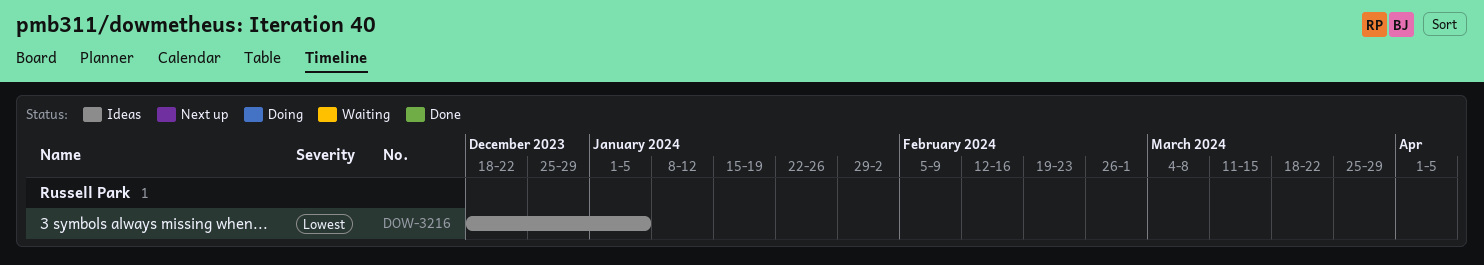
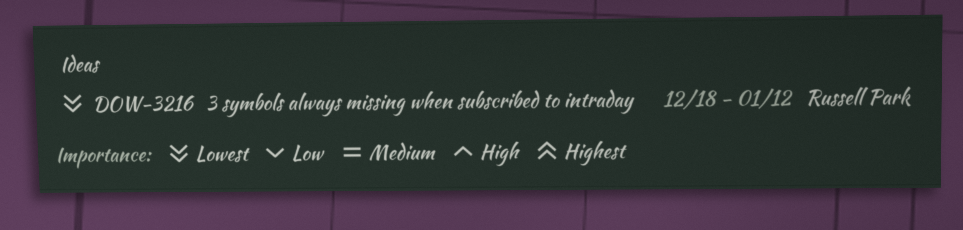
DOW-3216, due: Jan 5 -> Jan 12

